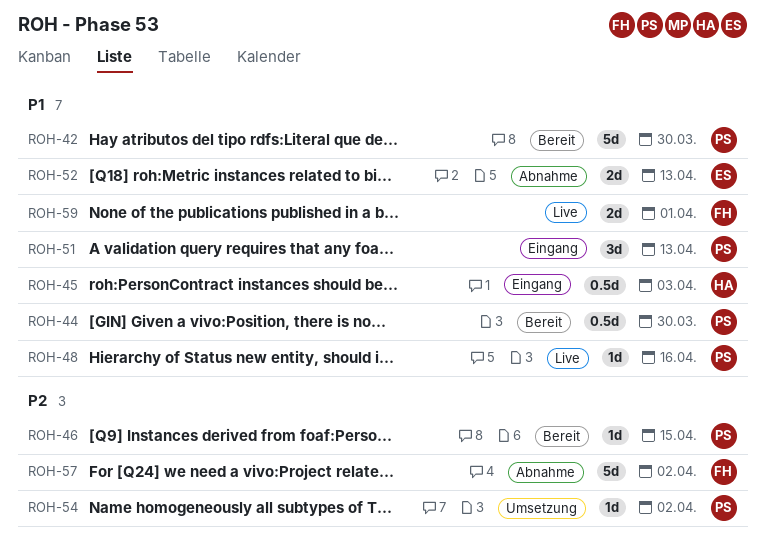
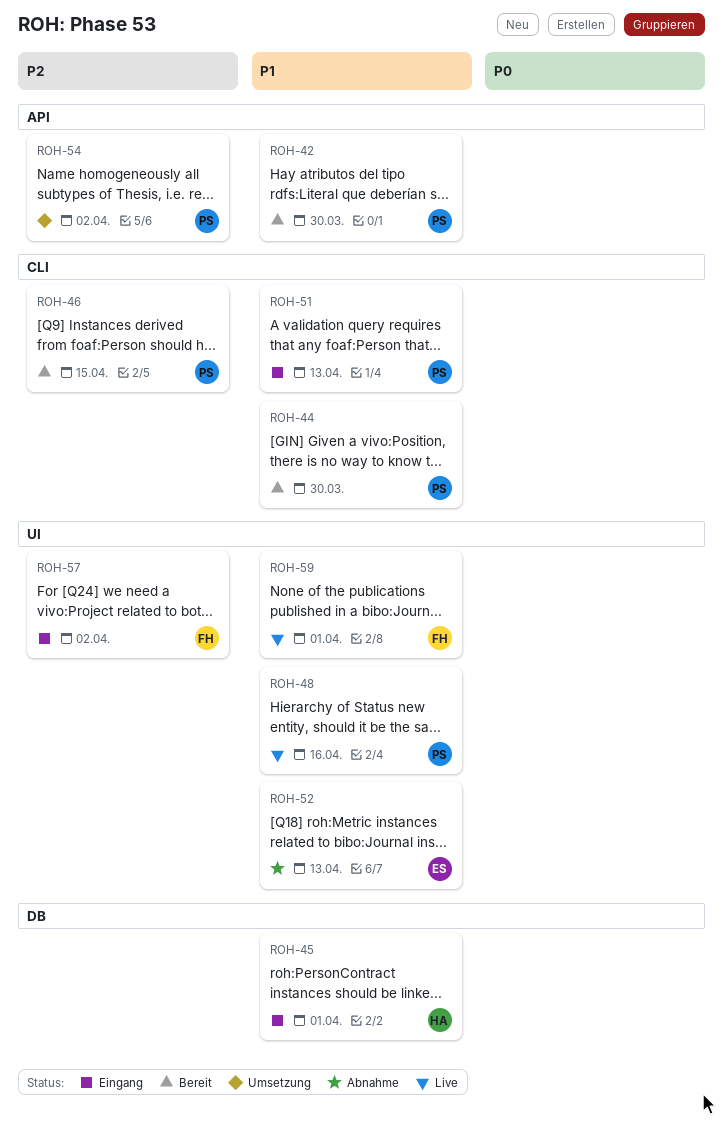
ROH-45, due: Apr 3 -> Apr 1
ROH-57, status: Abnahme -> Eingang

